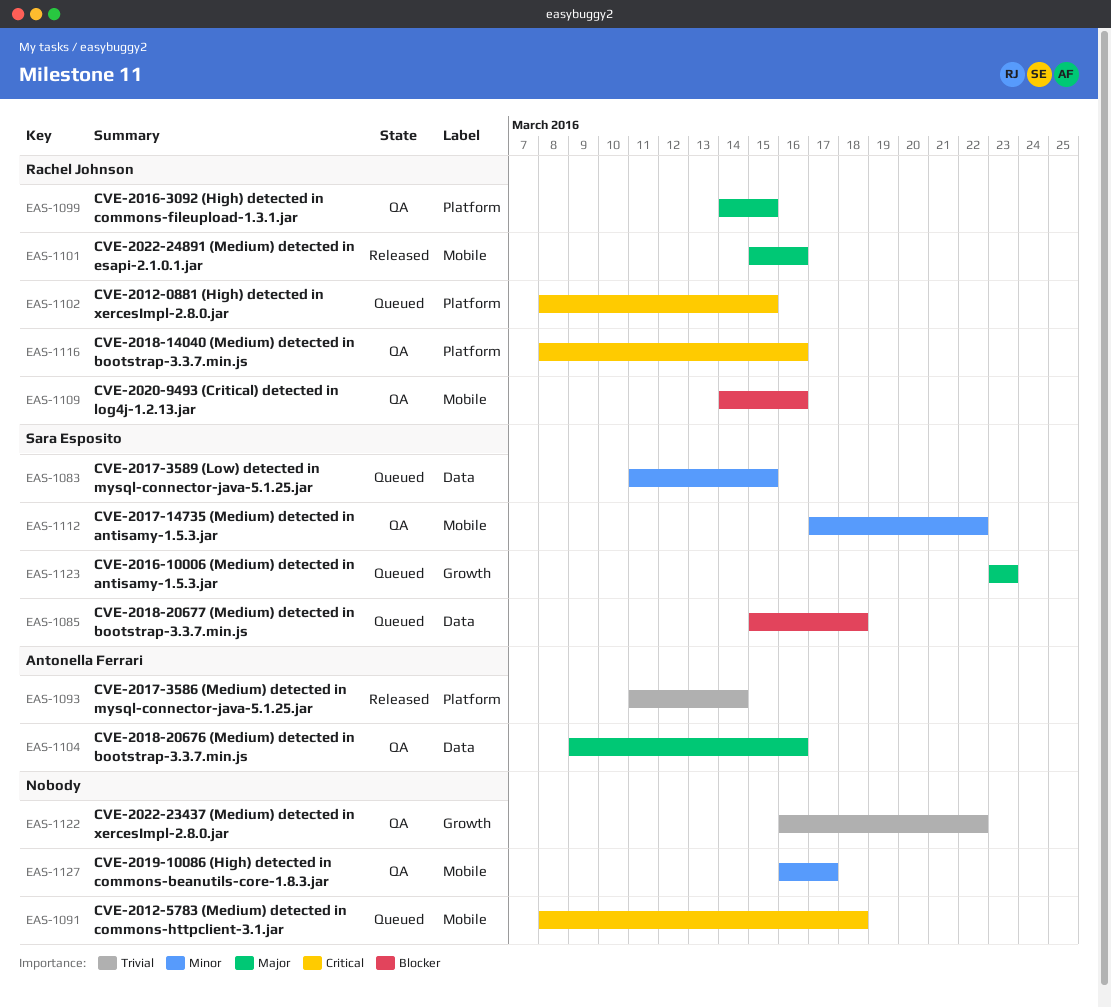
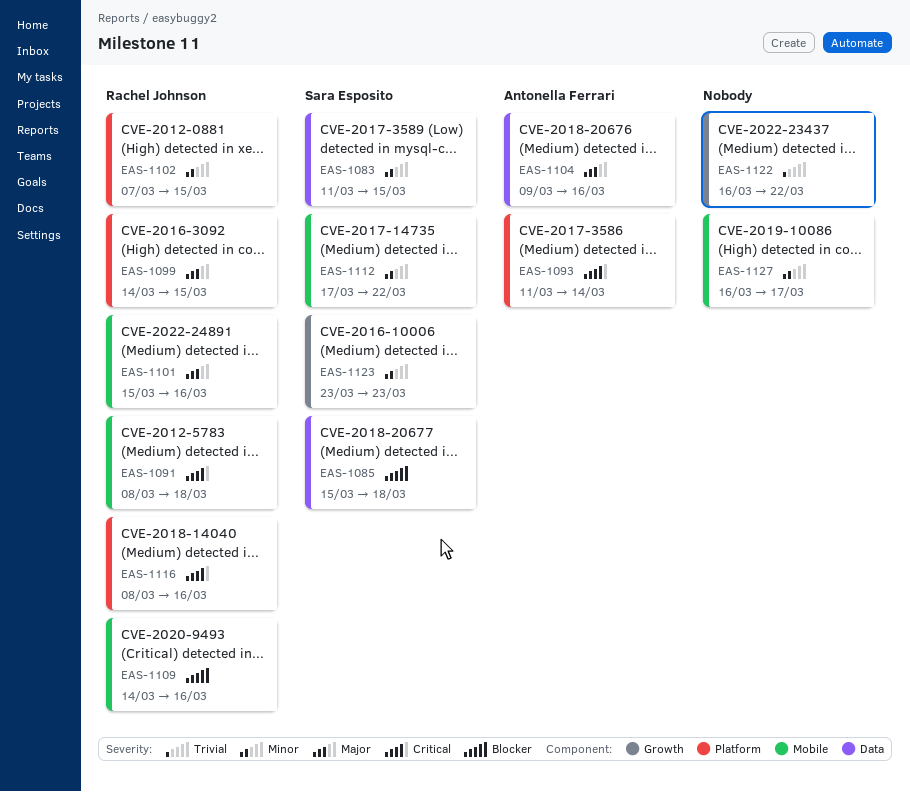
EAS-1091, owner: none -> Rachel Johnson
EAS-1093, priority: Trivial -> Critical
EAS-1102, priority: Critical -> Minor
EAS-1102, start: Mar 8 -> Mar 7
EAS-1123, priority: Major -> Minor

